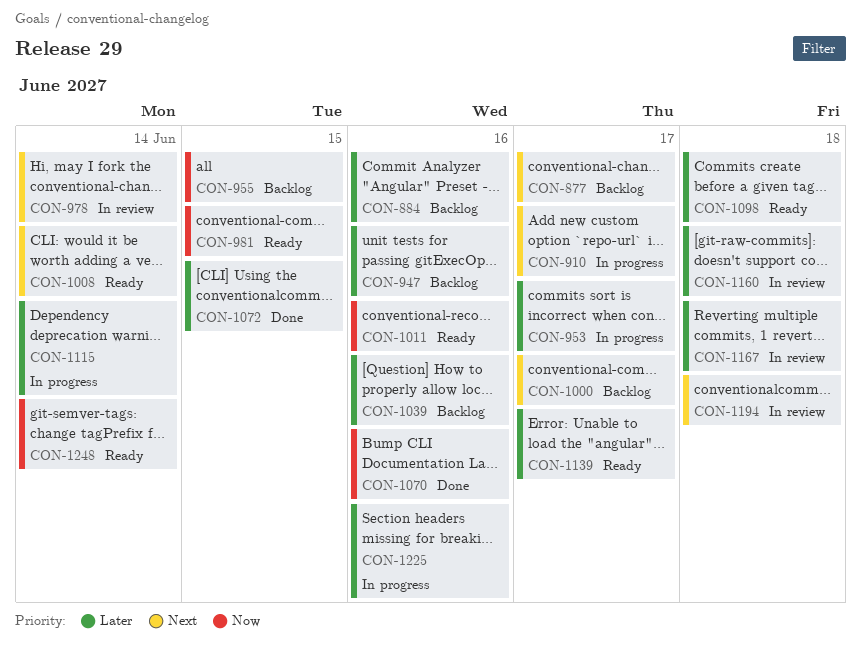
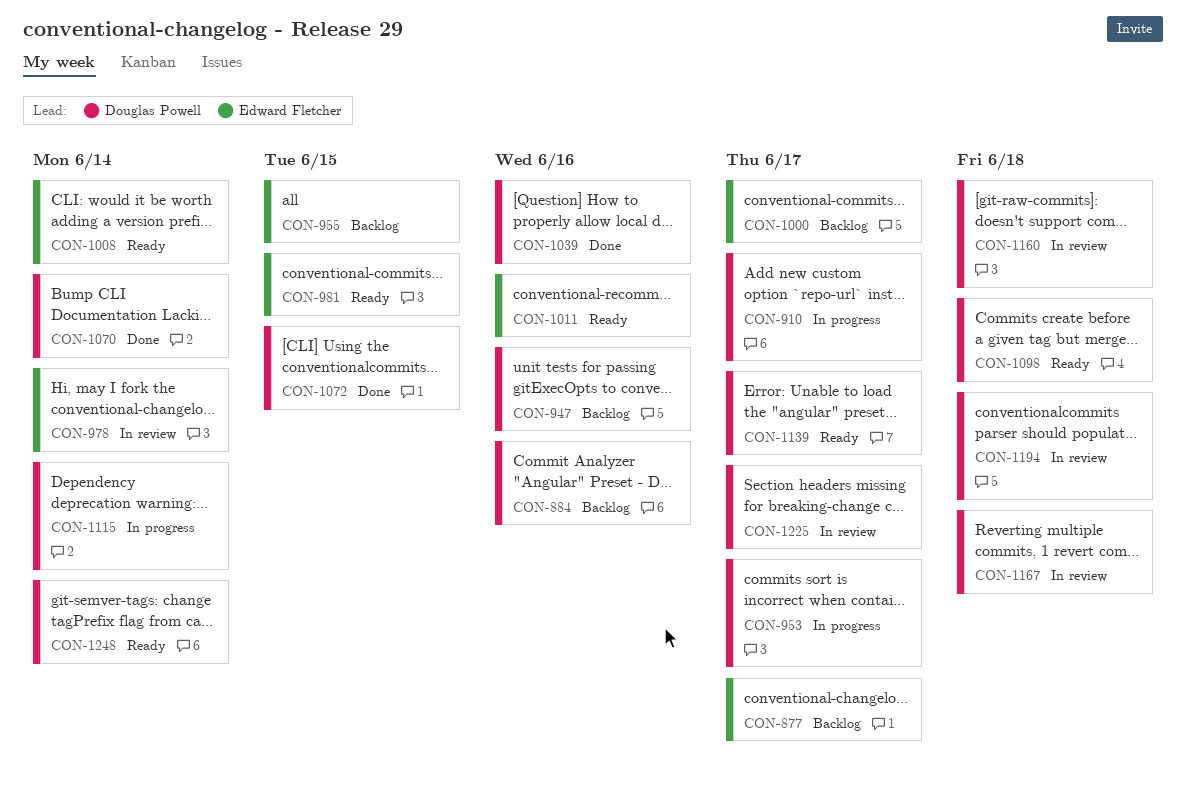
CON-1039, status: Backlog -> Done
CON-1070, due: Jun 16 -> Jun 14
CON-1225, status: In progress -> In review
CON-1225, due: Jun 16 -> Jun 17

